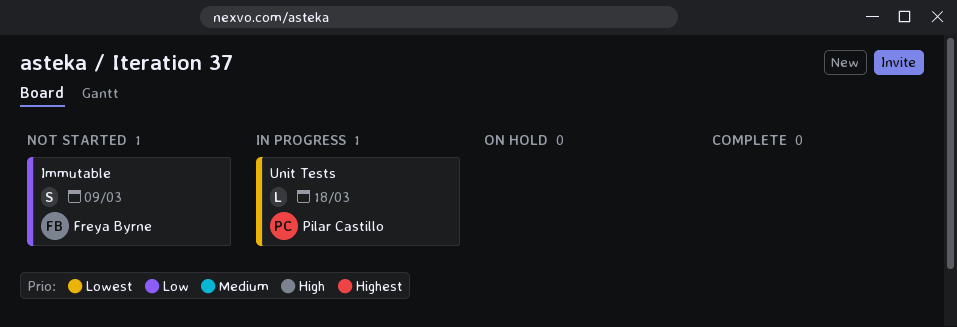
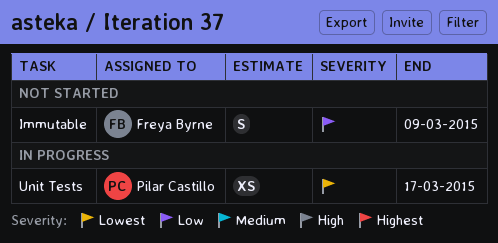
Unit Tests, estimate: L -> XS
Unit Tests, due: Mar 18 -> Mar 17

